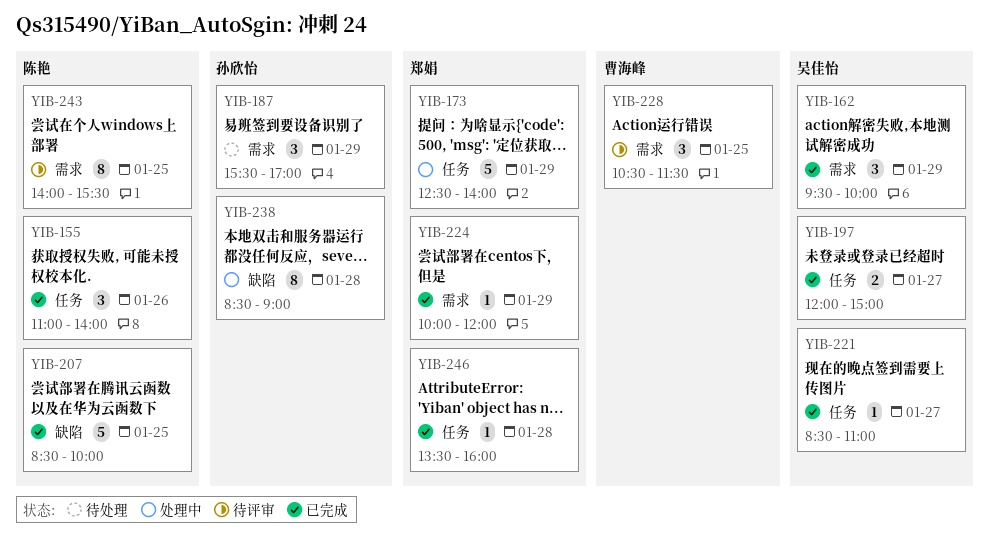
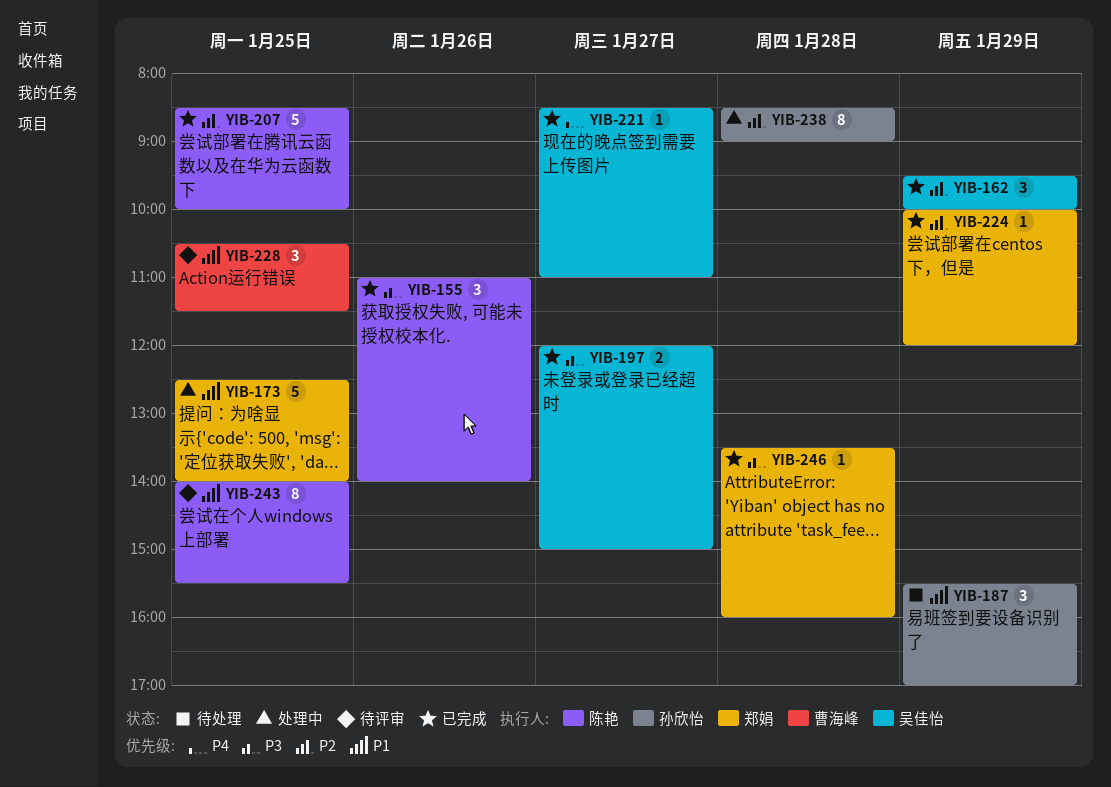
YIB-173, day: Jan 29 -> Jan 25

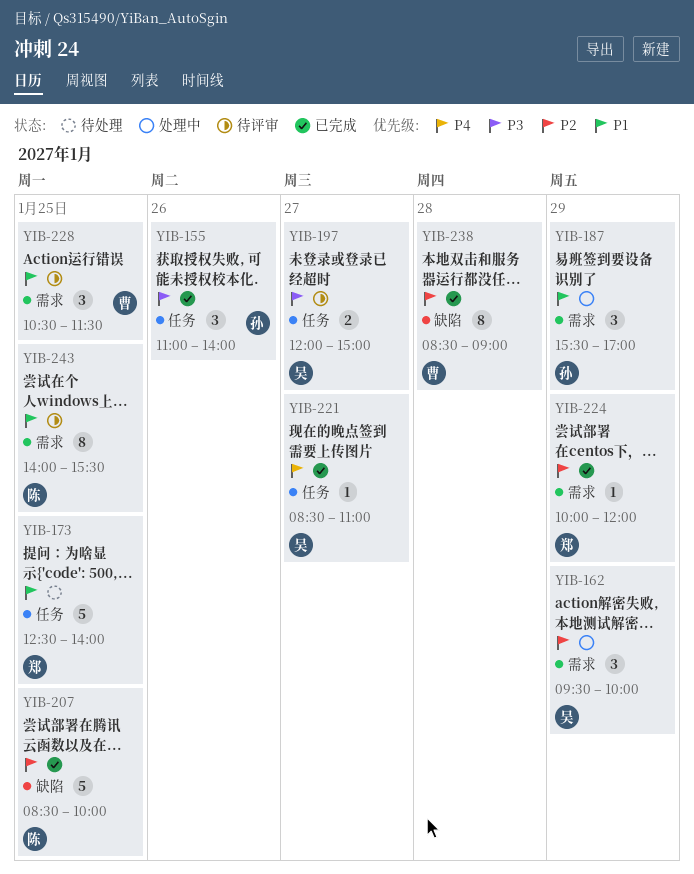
YIB-155, owner: 陈艳 -> 孙欣怡
YIB-162, status: 已完成 -> 处理中
YIB-173, status: 处理中 -> 待处理
YIB-187, status: 待处理 -> 处理中
YIB-197, status: 已完成 -> 待评审
YIB-238, status: 处理中 -> 已完成
YIB-238, owner: 孙欣怡 -> 曹海峰
YIB-246: present -> none

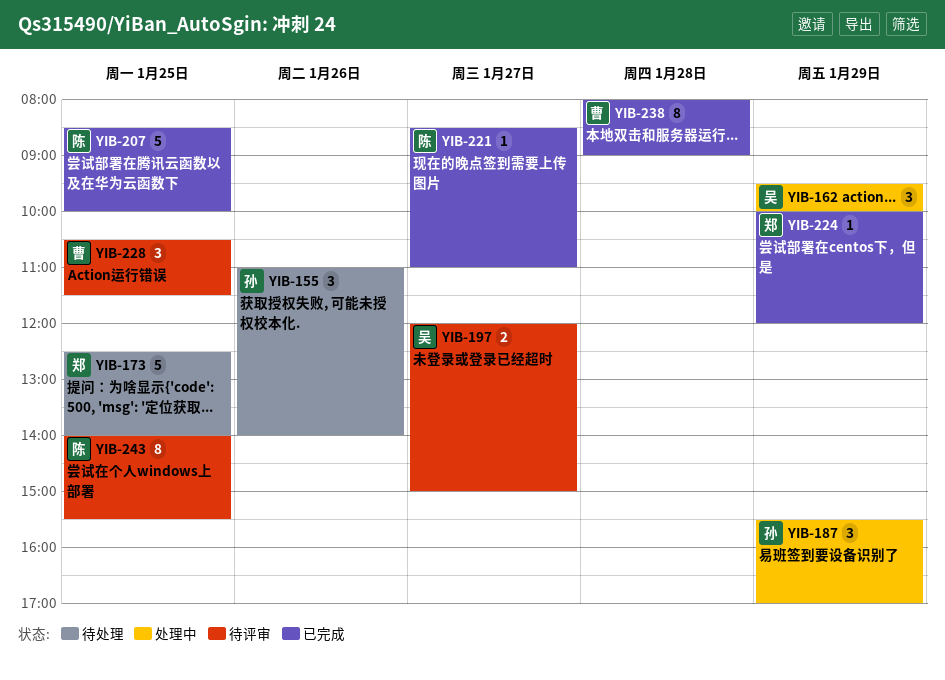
YIB-155, status: 已完成 -> 待处理
YIB-221, owner: 吴 -> 陈
YIB-238, begins: 08:30 -> 08:00

